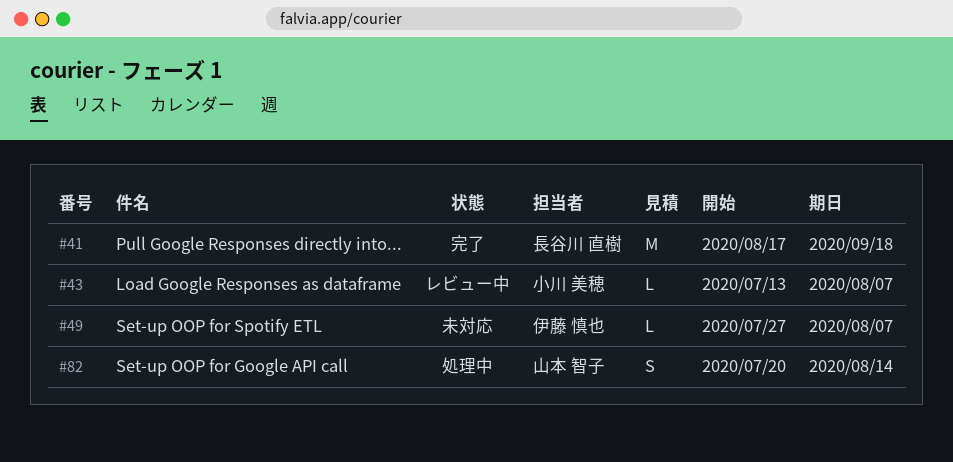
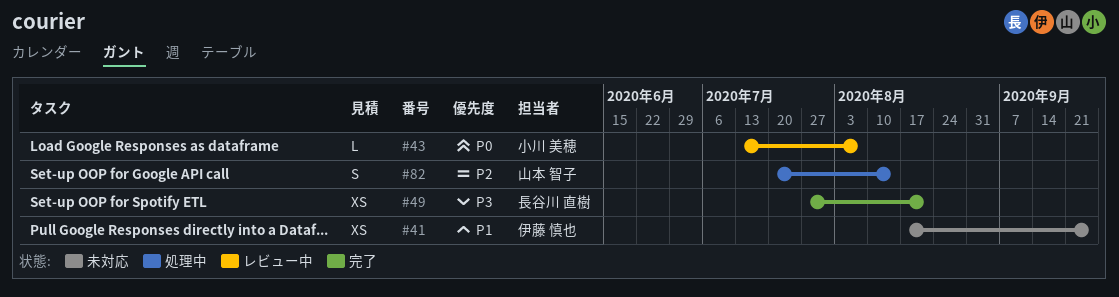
#41, status: 完了 -> 未対応
#41, owner: 長谷川 直樹 -> 伊藤 慎也
#41, estimate: M -> XS
#41, due: Sep 18 -> Sep 25
#49, status: 未対応 -> 完了
#49, owner: 伊藤 慎也 -> 長谷川 直樹
#49, estimate: L -> XS
#49, due: Aug 7 -> Aug 21

